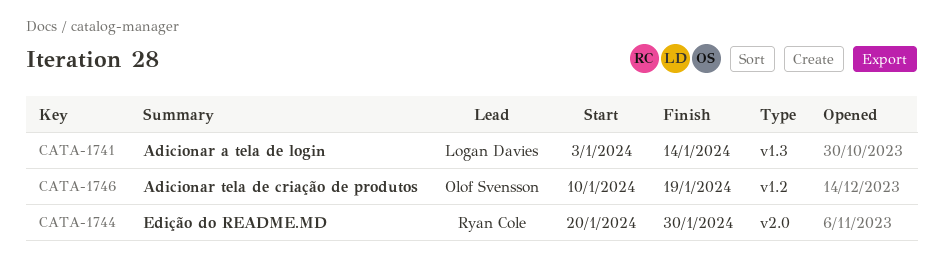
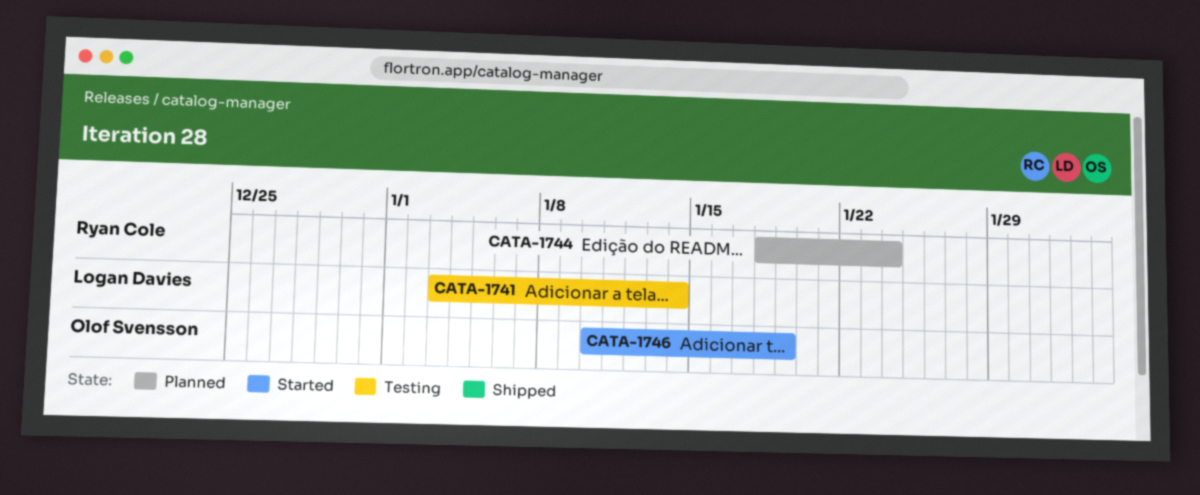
CATA-1744, start: Jan 20 -> Jan 18
CATA-1744, due: Jan 30 -> Jan 24

